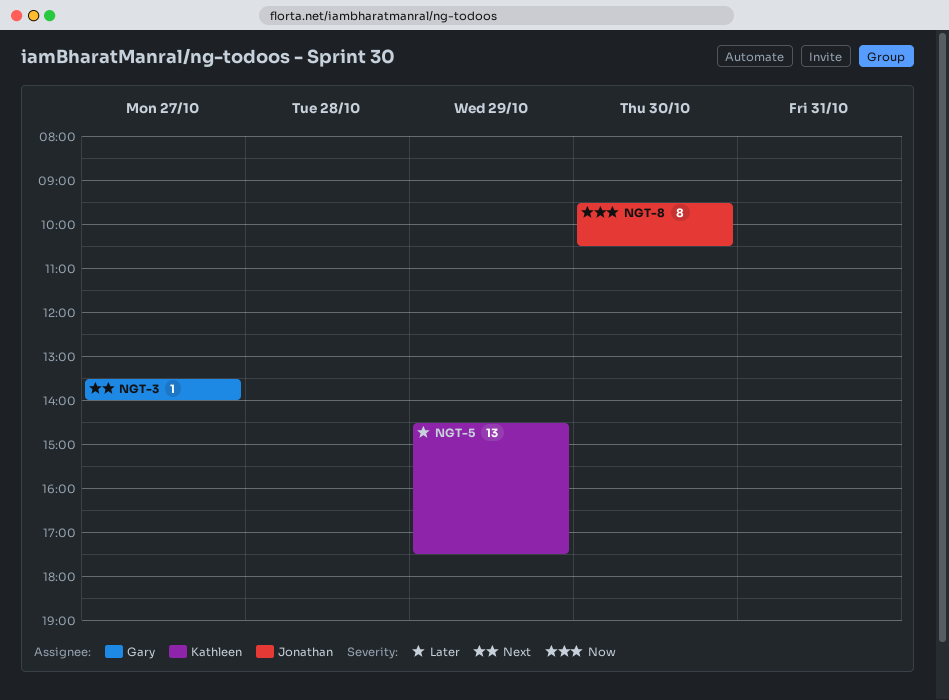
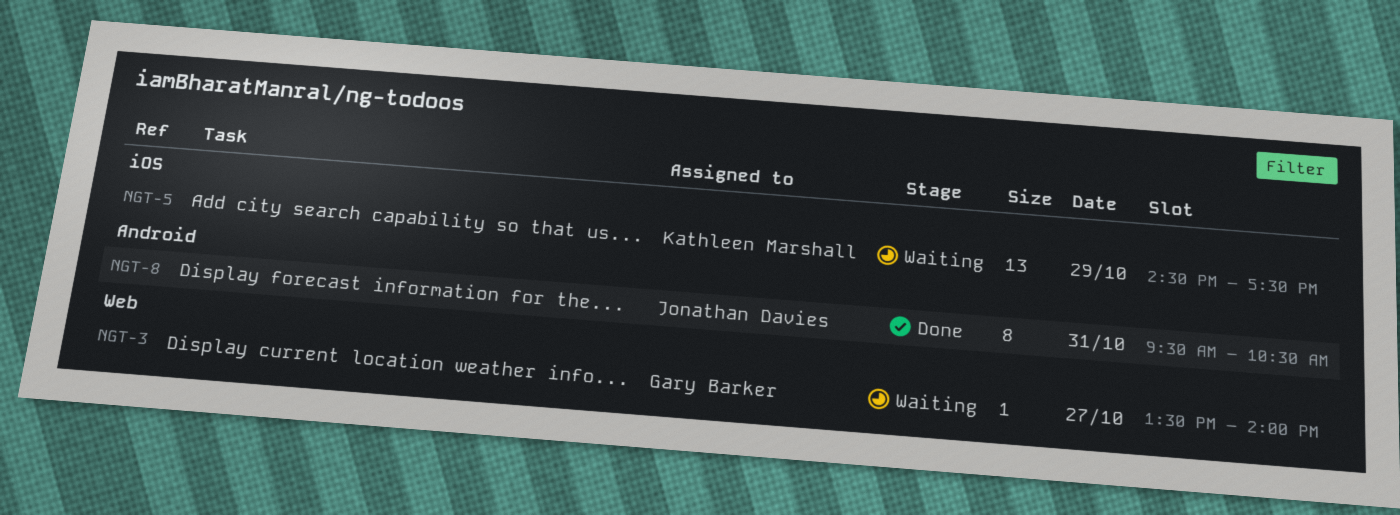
NGT-8, day: Oct 30 -> Oct 31

